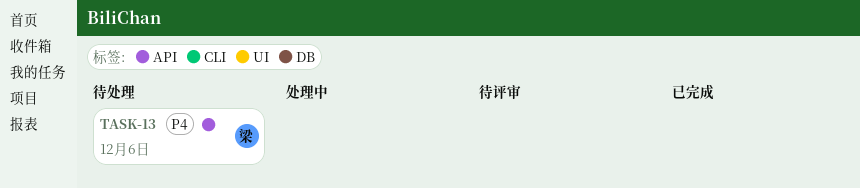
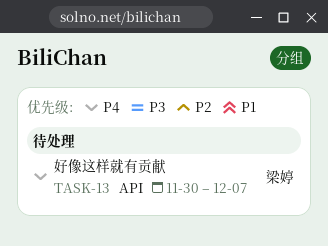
TASK-13, due: Dec 6 -> Dec 7

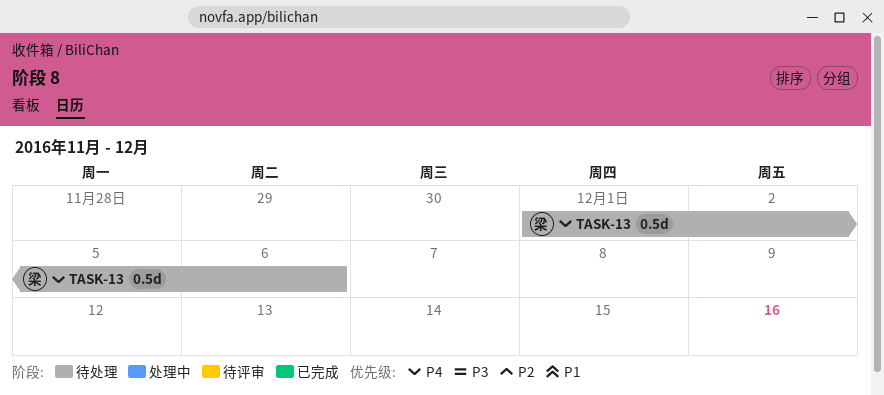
TASK-13, start: Nov 30 -> Dec 1
TASK-13, due: Dec 7 -> Dec 6

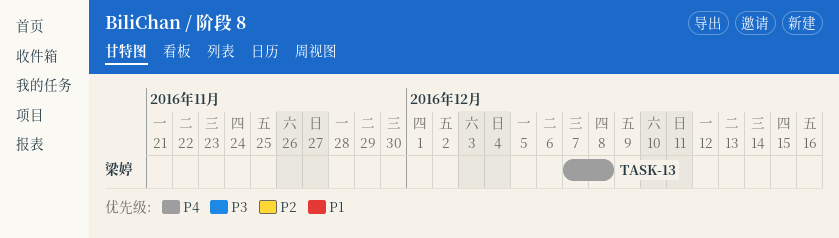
TASK-13, start: Dec 1 -> Dec 7
TASK-13, due: Dec 6 -> Dec 8

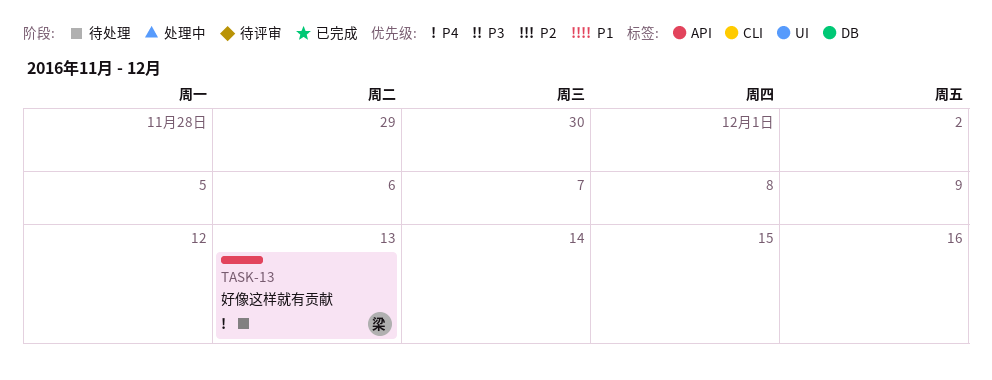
TASK-13, due: Dec 8 -> Dec 13

